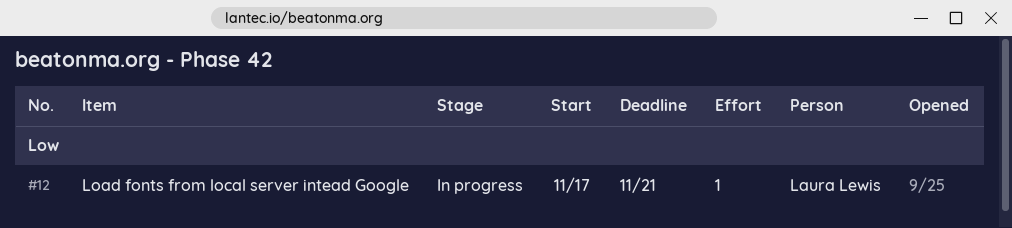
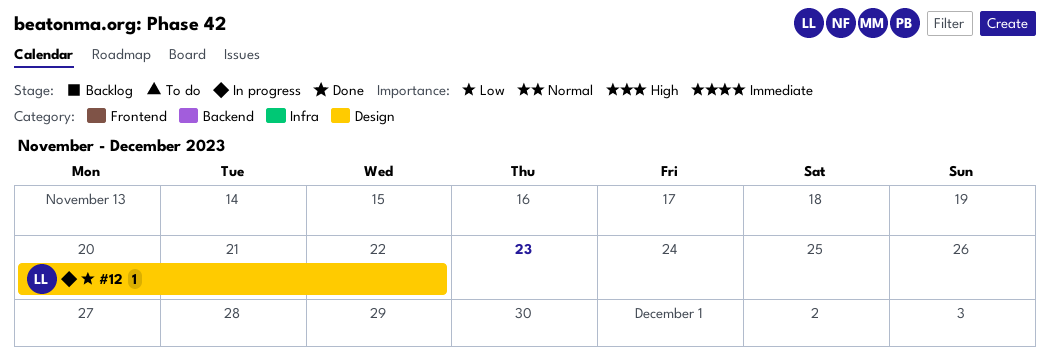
#12, start: Nov 17 -> Nov 20
#12, due: Nov 21 -> Nov 22

